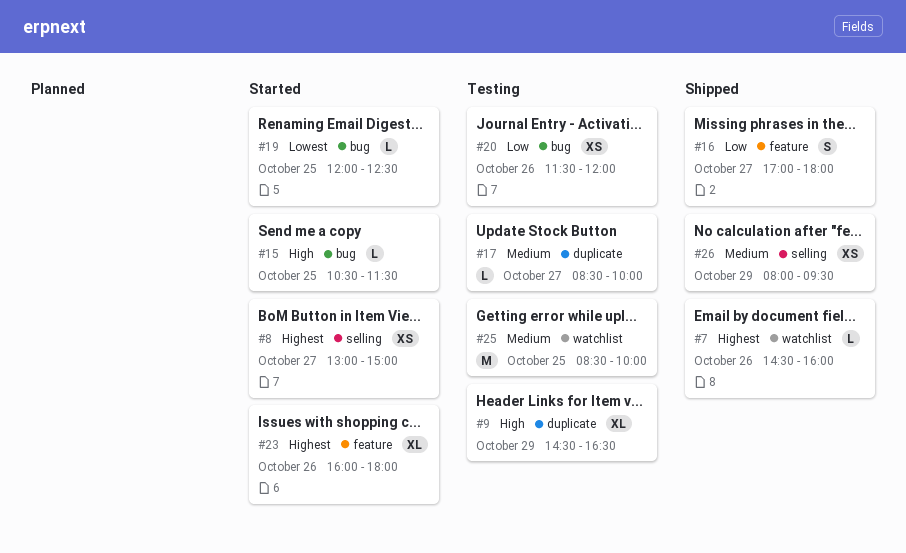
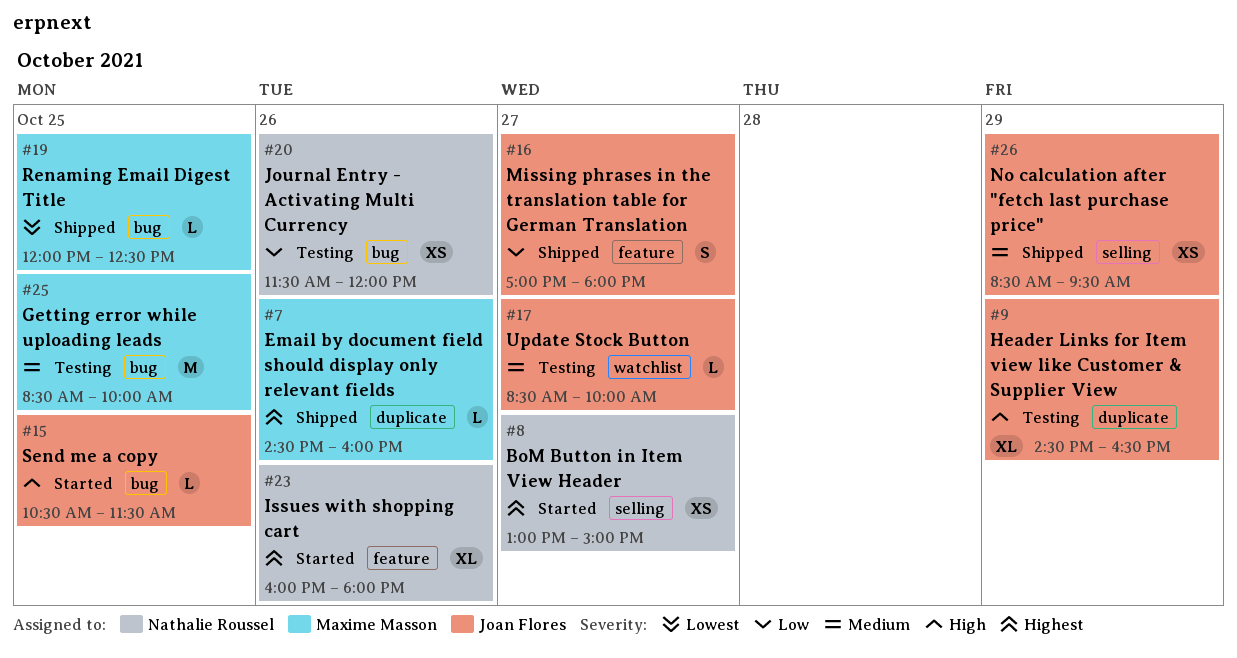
#7, label: watchlist -> duplicate
#17, label: duplicate -> watchlist
#19, status: Started -> Shipped
#25, label: watchlist -> bug
#26, begins: 08:00 -> 08:30

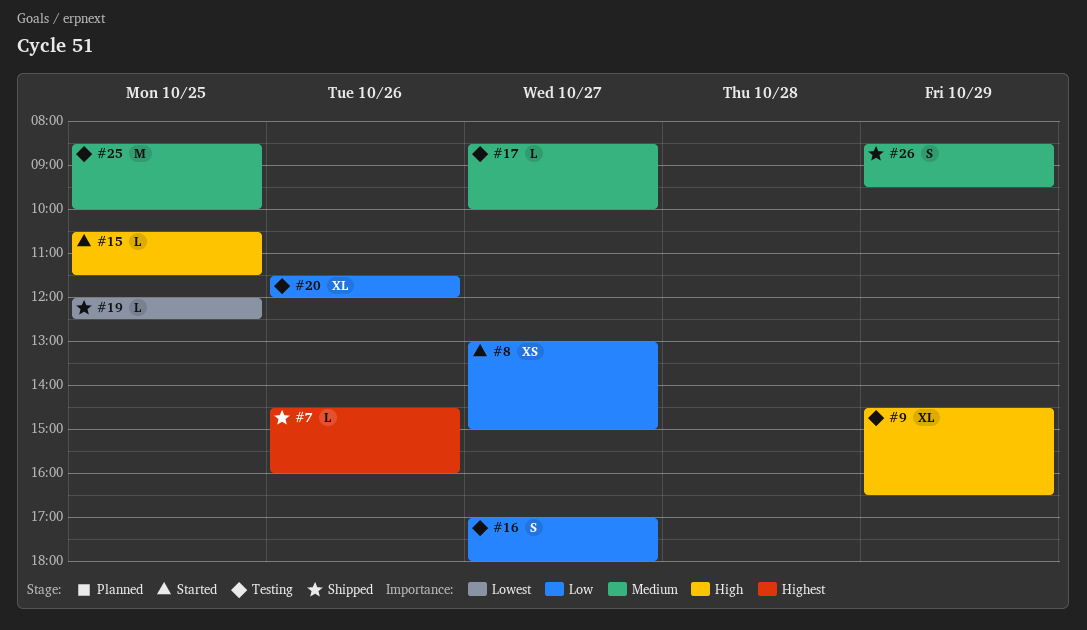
#8, priority: Highest -> Low
#16, status: Shipped -> Testing
#20, estimate: XS -> XL
#23: present -> none
#26, estimate: XS -> S

